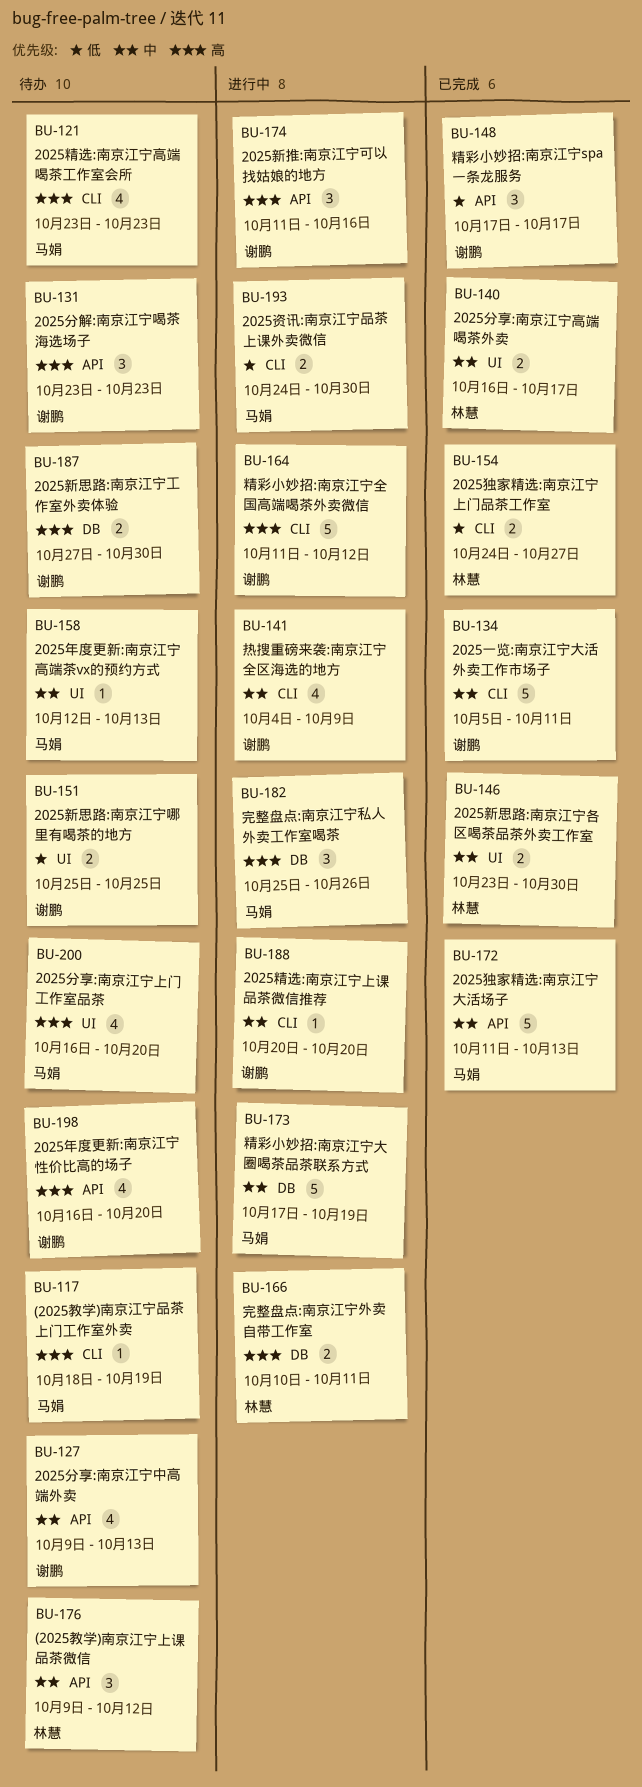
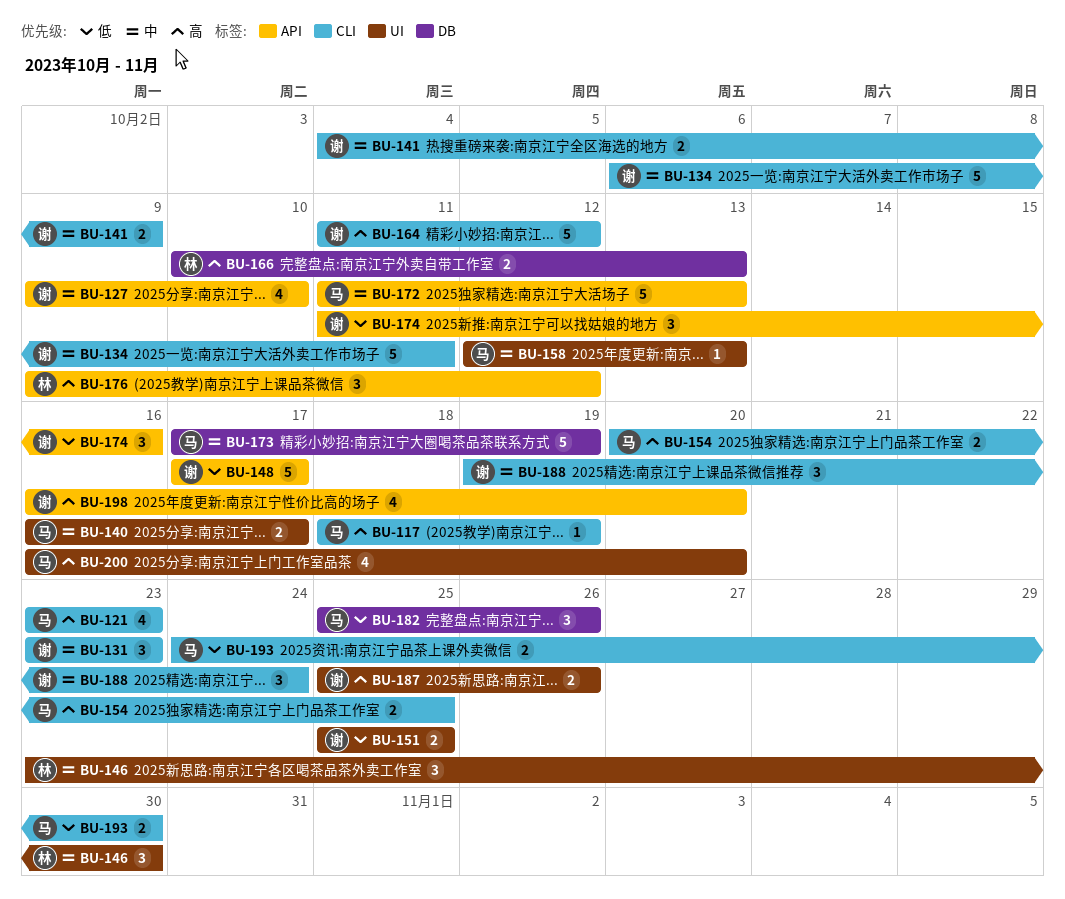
BU-127, due: Oct 13 -> Oct 10
BU-131, priority: 高 -> 中
BU-131, label: API -> CLI
BU-134, start: Oct 5 -> Oct 6
BU-140, owner: 林慧 -> 马娟
BU-141, estimate: 4 -> 2
BU-146, estimate: 2 -> 3
BU-148, estimate: 3 -> 5
BU-154, owner: 林慧 -> 马娟
BU-154, priority: 低 -> 高
BU-154, start: Oct 24 -> Oct 20
BU-154, due: Oct 27 -> Oct 25
BU-166, due: Oct 11 -> Oct 13
BU-174, priority: 高 -> 低
BU-176, priority: 中 -> 高
BU-182, priority: 高 -> 低
BU-187, label: DB -> UI
BU-187, start: Oct 27 -> Oct 25
BU-187, due: Oct 30 -> Oct 26
BU-188, estimate: 1 -> 3
BU-188, start: Oct 20 -> Oct 19
BU-188, due: Oct 20 -> Oct 24

